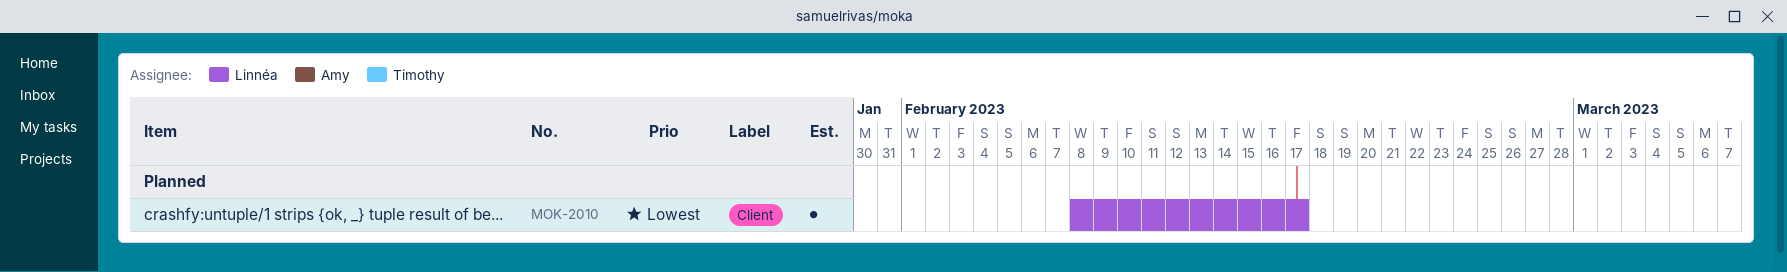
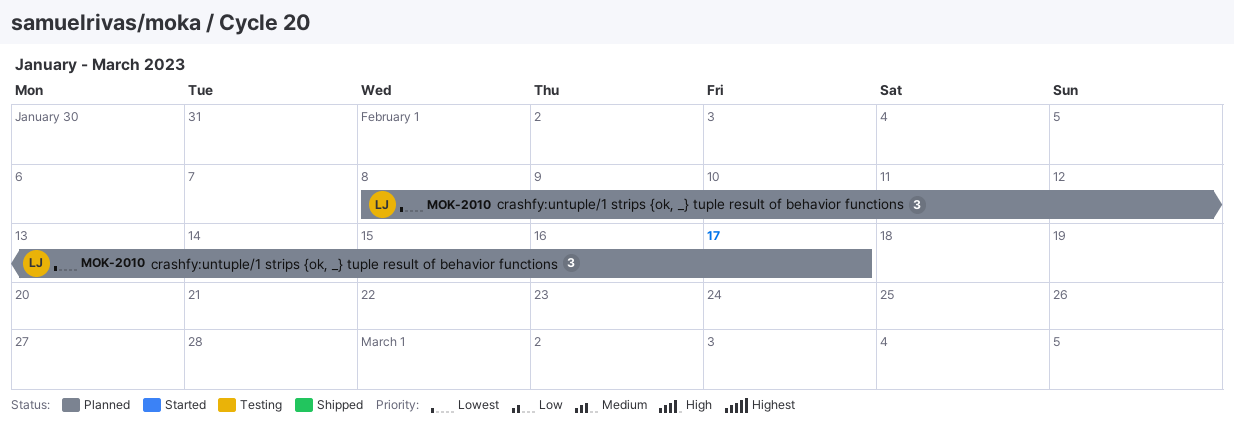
MOK-2010, estimate: 1 -> 3

